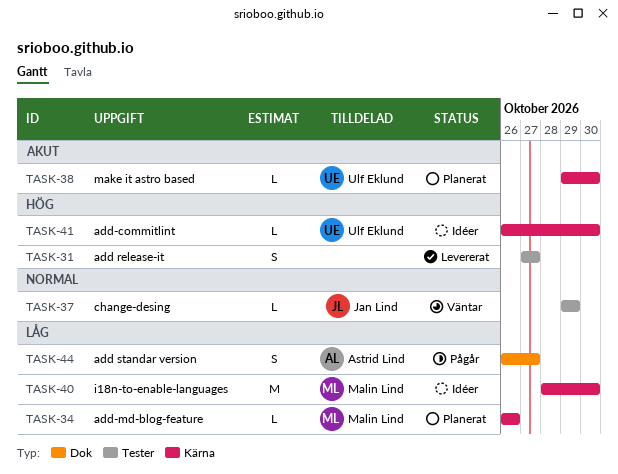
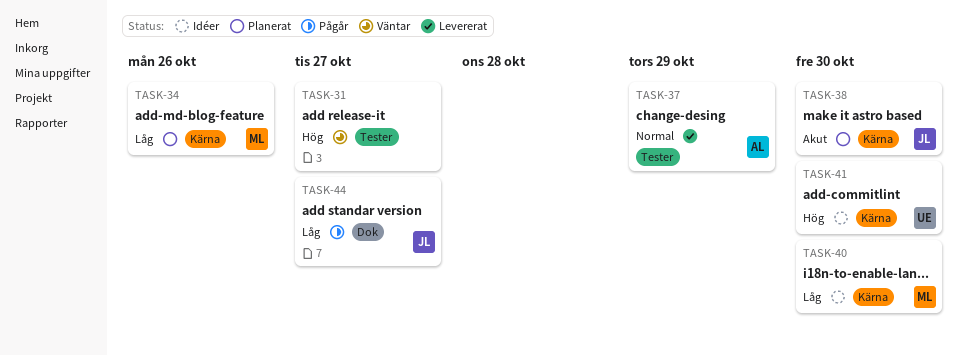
TASK-31, status: Levererat -> Väntar
TASK-37, status: Väntar -> Levererat
TASK-37, owner: Jan Lind -> Astrid Lind
TASK-38, owner: Ulf Eklund -> Jan Lind
TASK-44, owner: Astrid Lind -> Jan Lind

